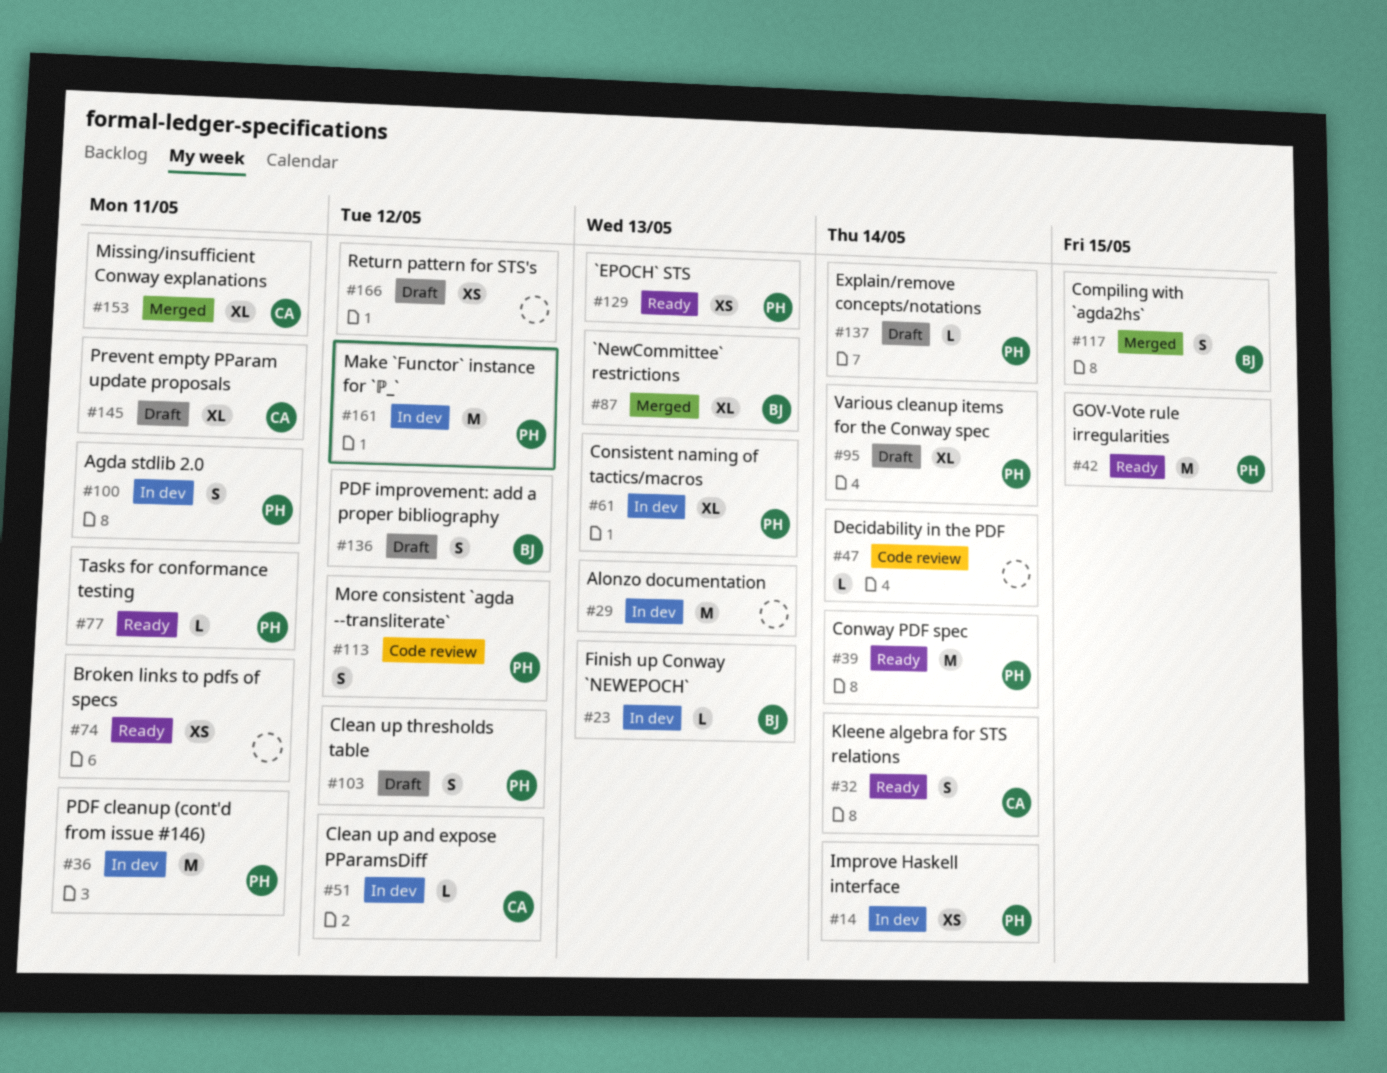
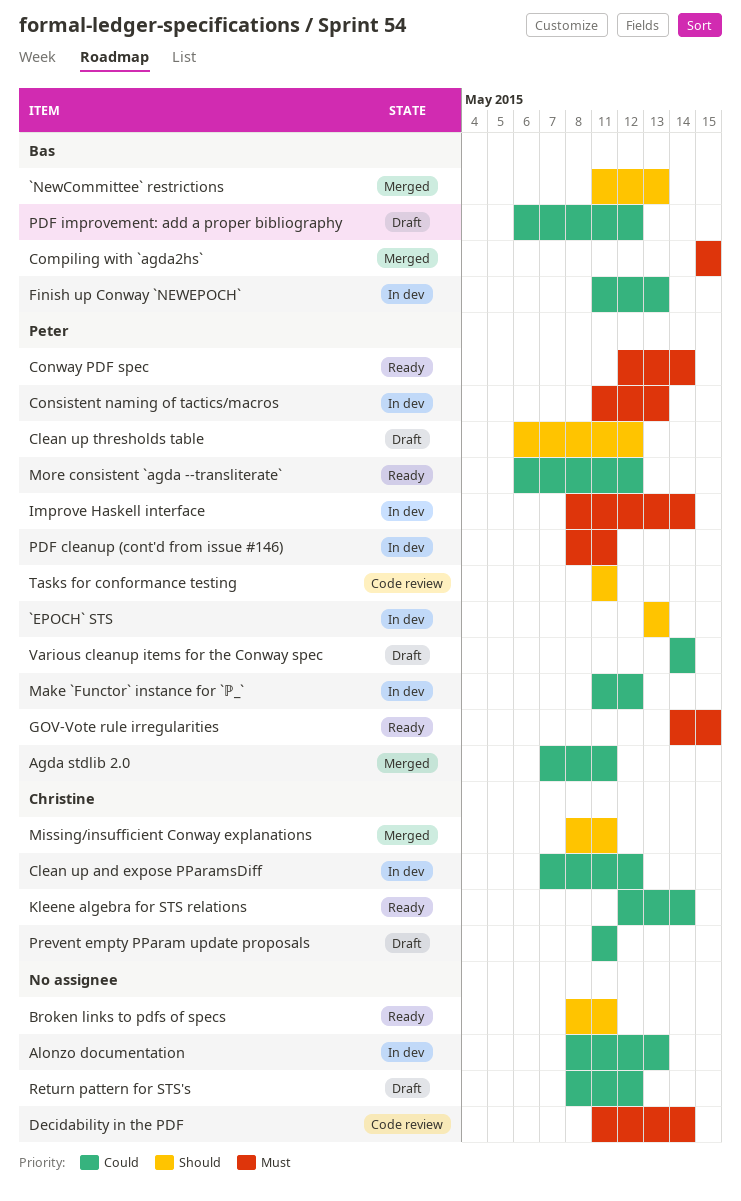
`EPOCH` STS, status: Ready -> In dev
Agda stdlib 2.0, status: In dev -> Merged
Explain/remove concepts/notations: present -> none
More consistent `agda --transliterate`, status: Code review -> Ready
Tasks for conformance testing, status: Ready -> Code review

